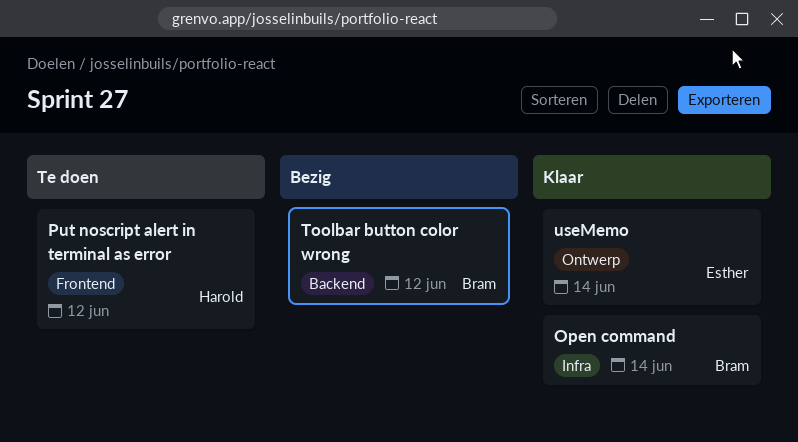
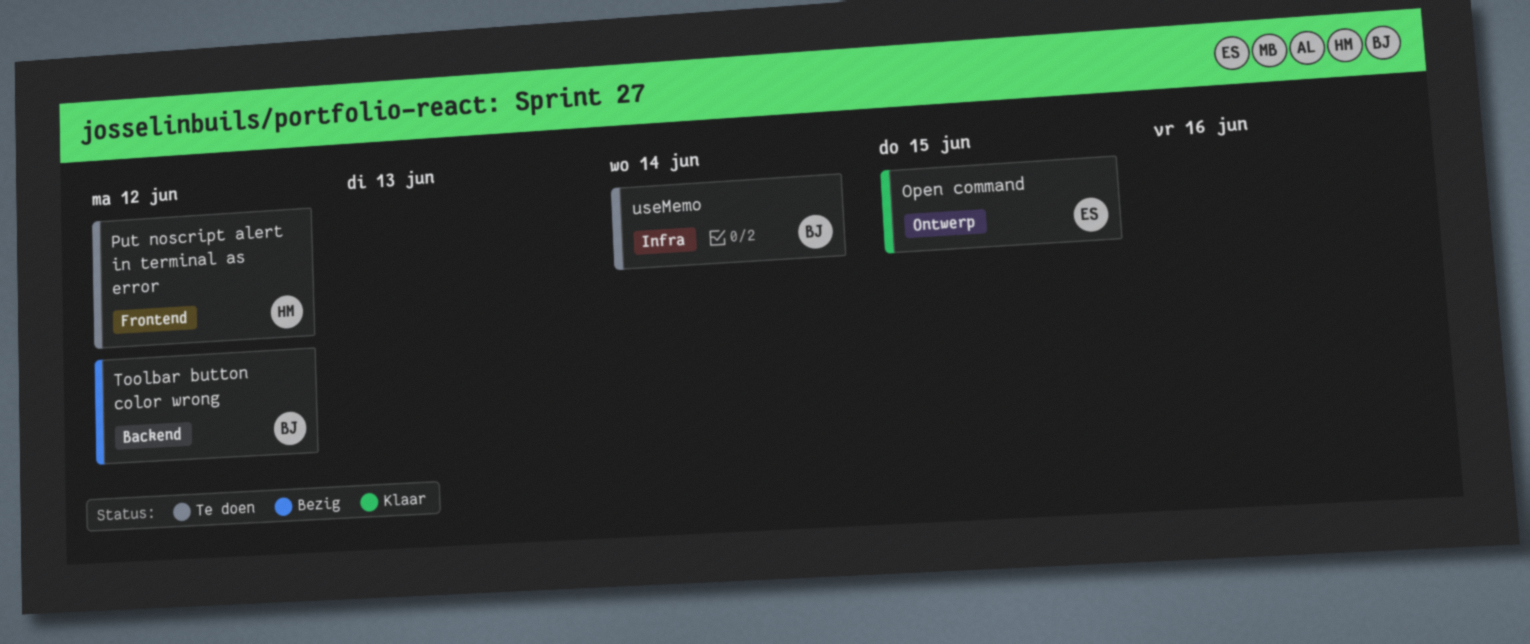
Open command, owner: Bram -> Esther
Open command, label: Infra -> Ontwerp
Open command, due: Jun 14 -> Jun 15
useMemo, status: Klaar -> Te doen
useMemo, owner: Esther -> Bram
useMemo, label: Ontwerp -> Infra

